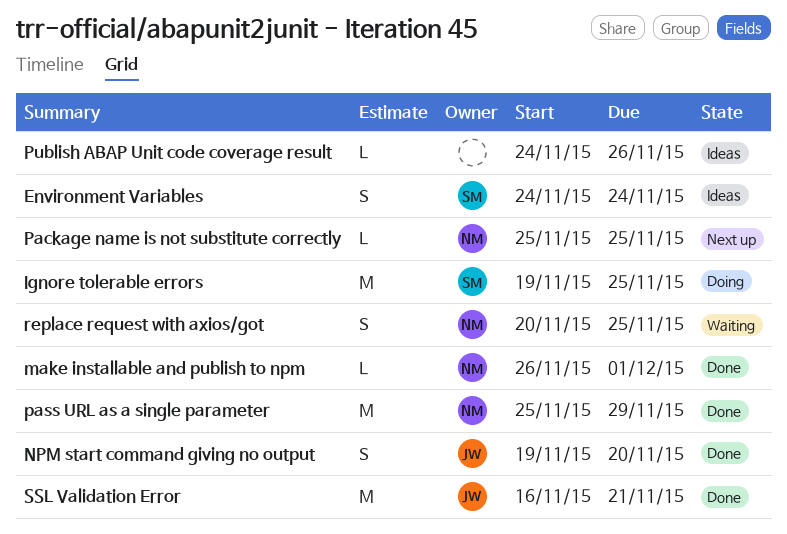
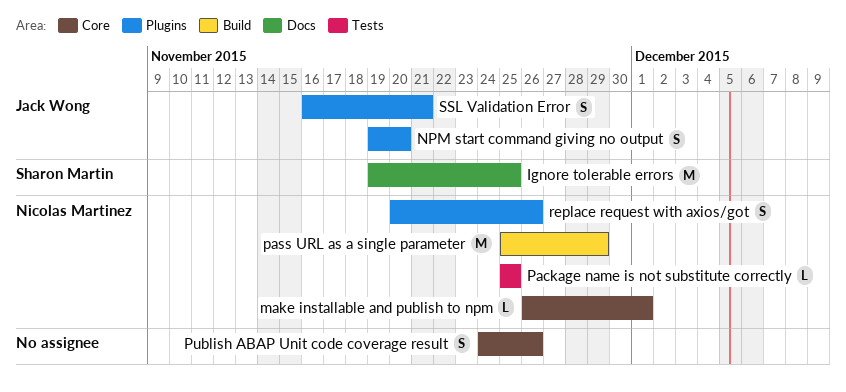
Environment Variables: present -> none
Publish ABAP Unit code coverage result, estimate: L -> S
replace request with axios/got, due: Nov 25 -> Nov 26
SSL Validation Error, estimate: M -> S

